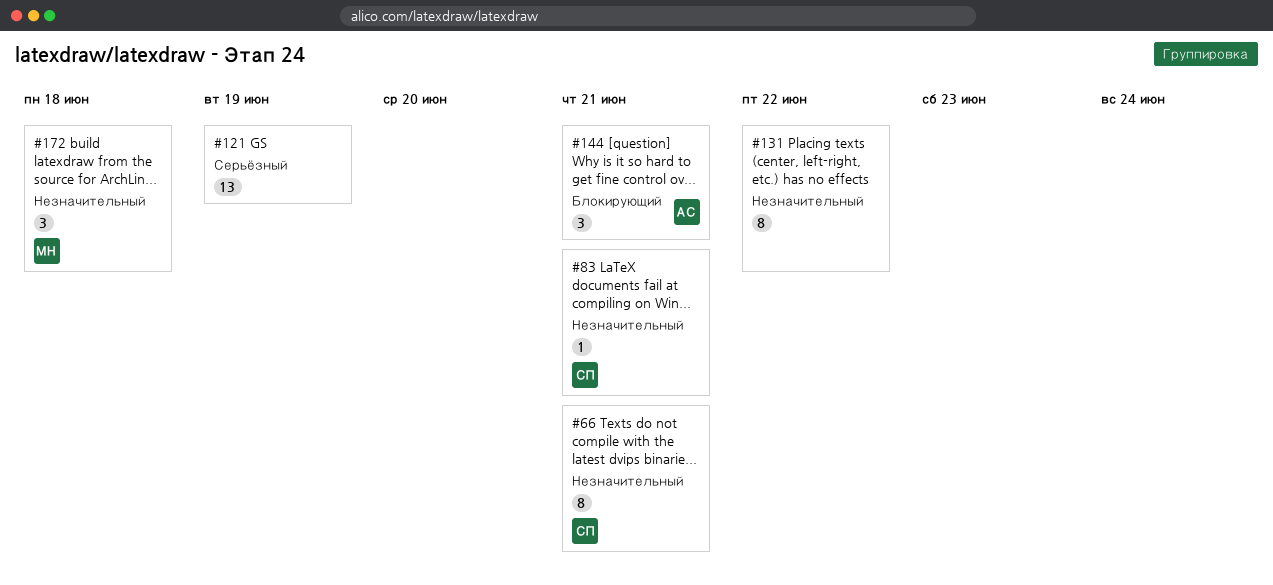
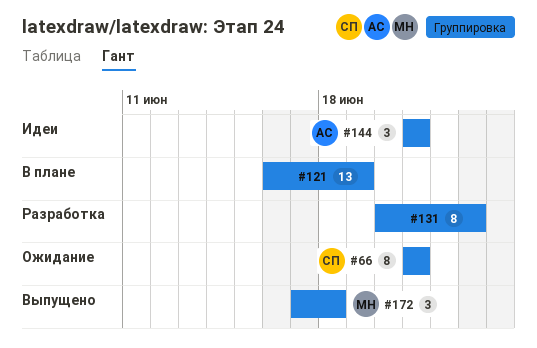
#83: present -> none
#131, due: Jun 22 -> Jun 23

